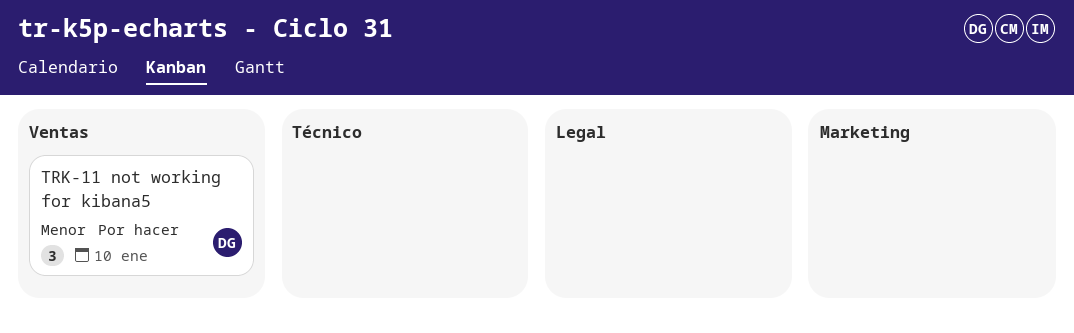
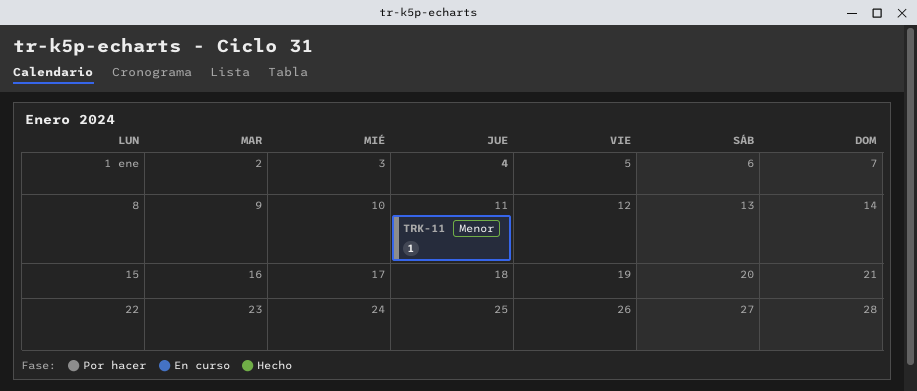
TRK-11, estimate: 3 -> 1
TRK-11, due: Jan 10 -> Jan 11

